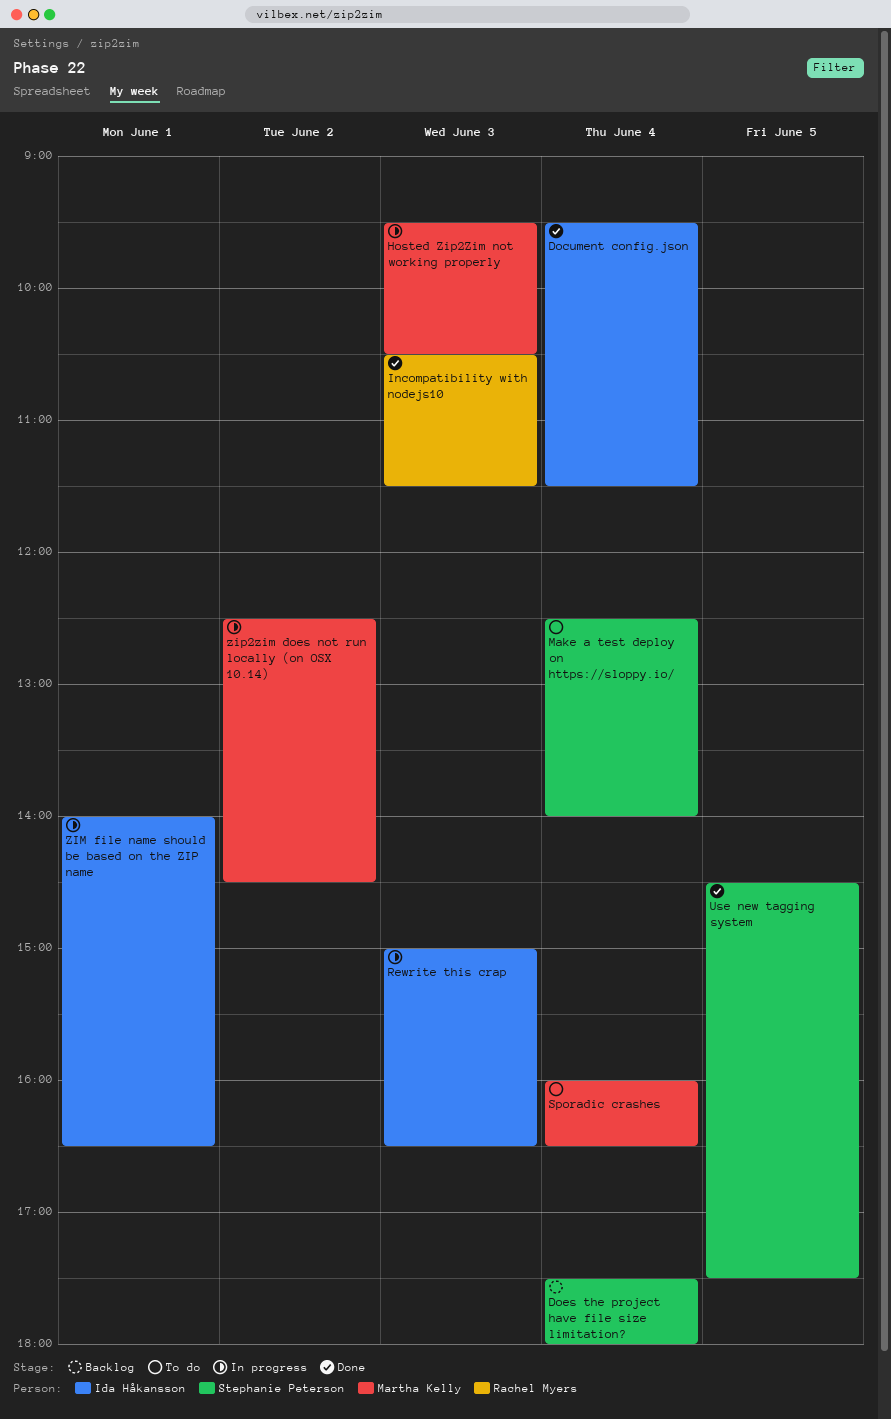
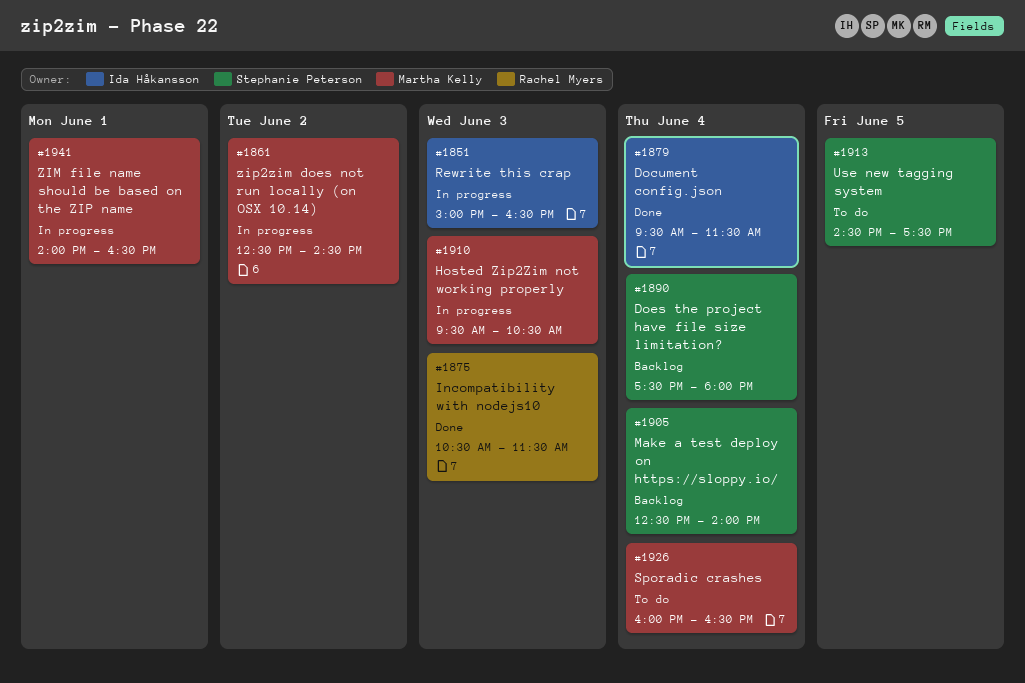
Make a test deploy on https://sloppy.io/, status: To do -> Backlog
Use new tagging system, status: Done -> To do
ZIM file name should be based on the ZIP name, owner: Ida Håkansson -> Martha Kelly

